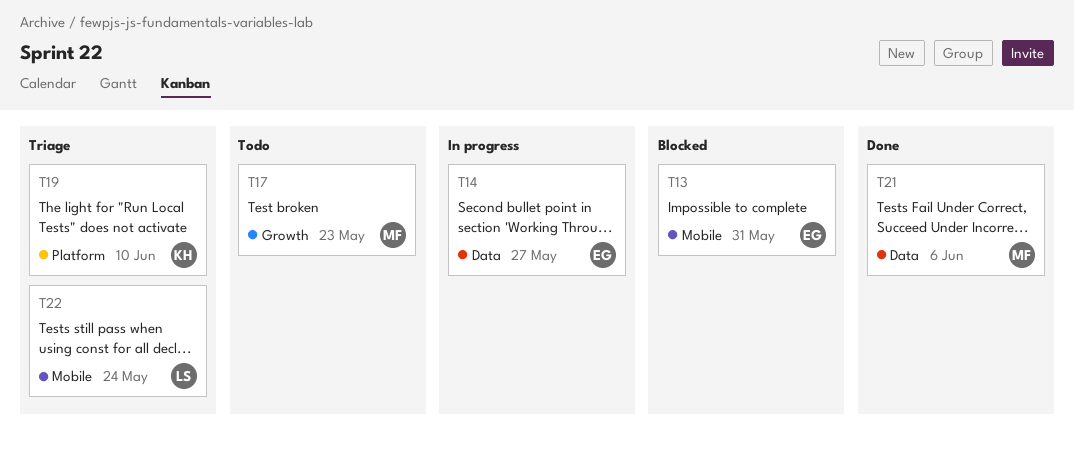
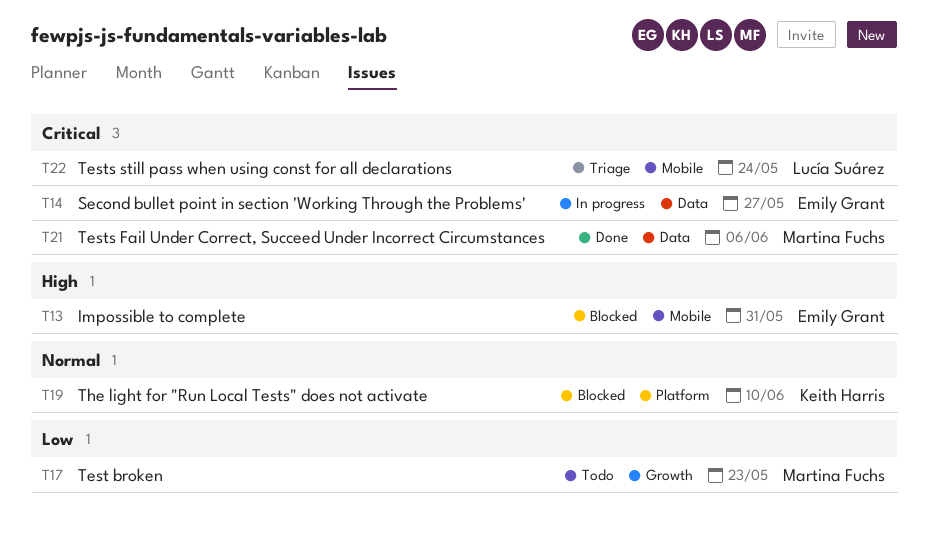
T19, status: Triage -> Blocked

